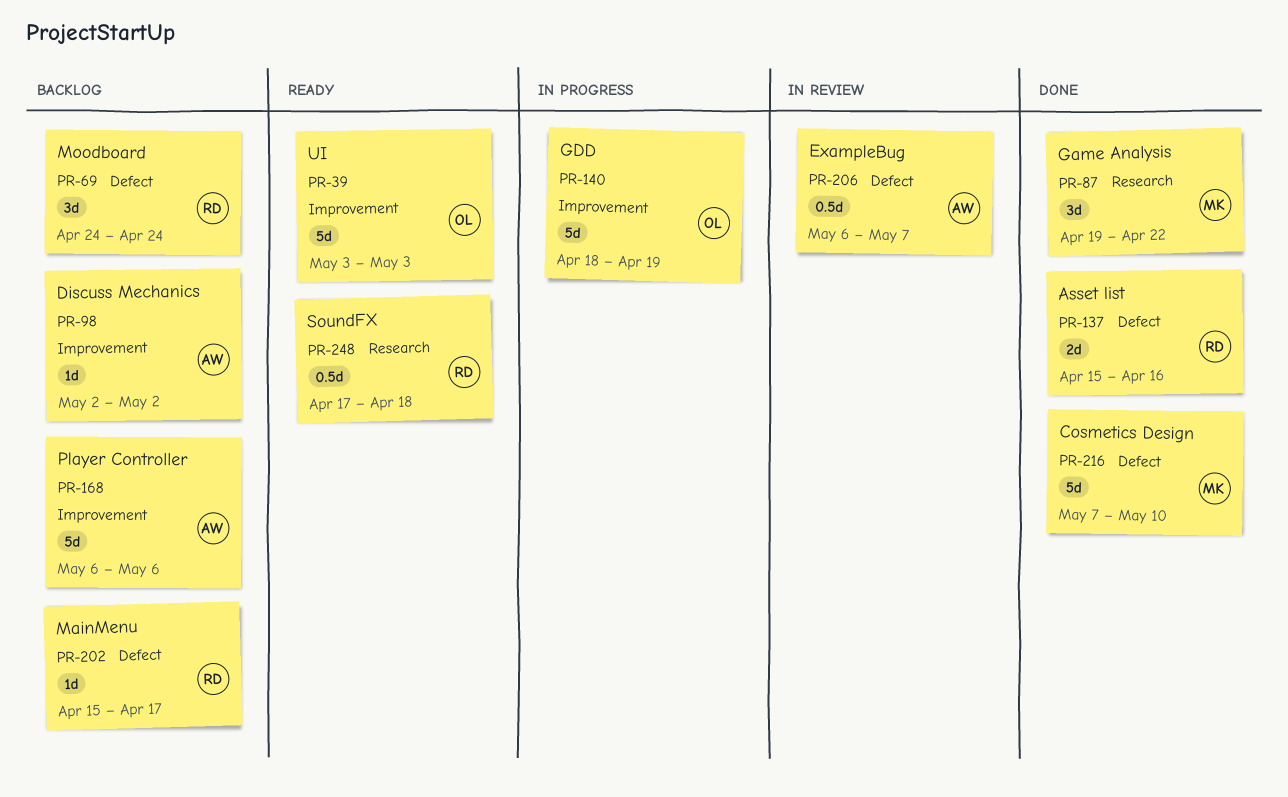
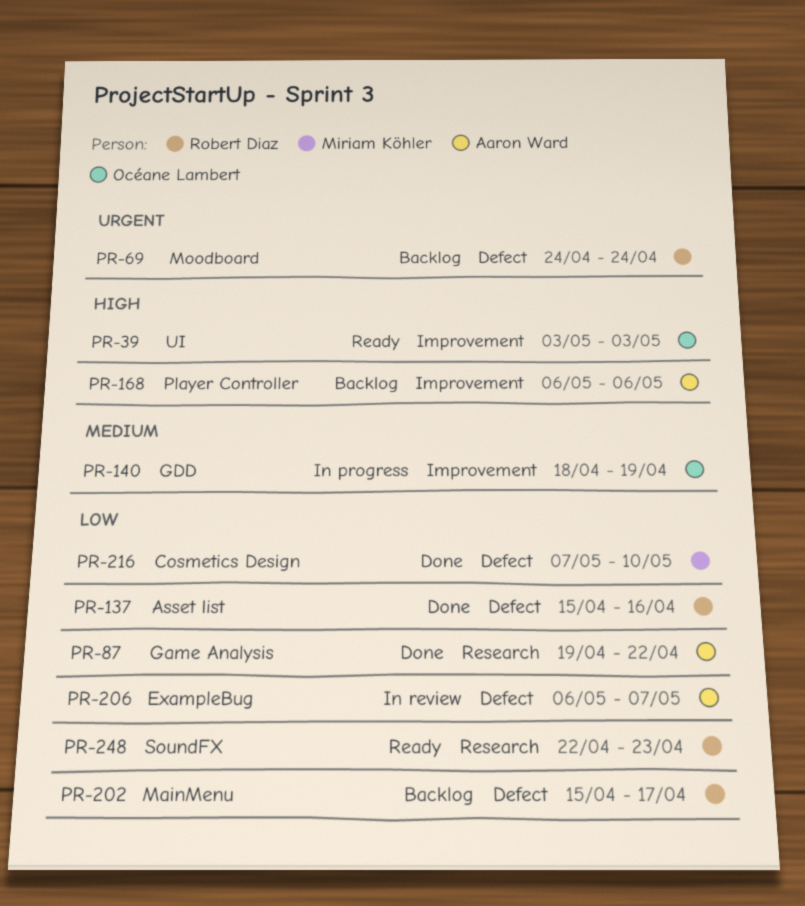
PR-87, owner: Miriam Köhler -> Aaron Ward
PR-98: present -> none
PR-248, start: Apr 17 -> Apr 22
PR-248, due: Apr 18 -> Apr 23

